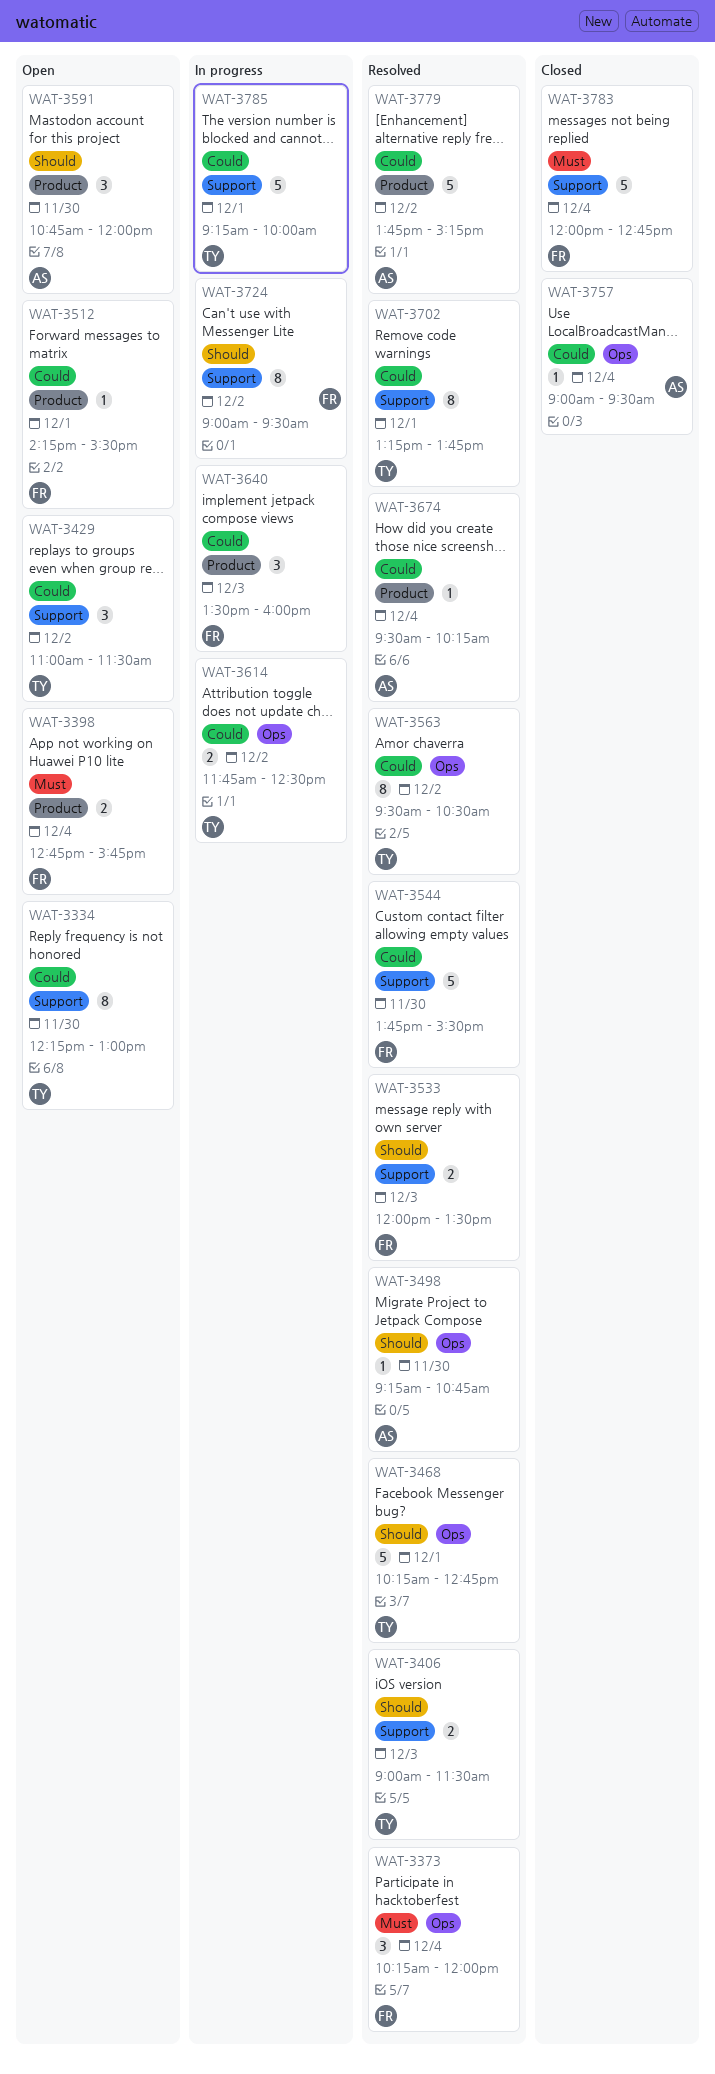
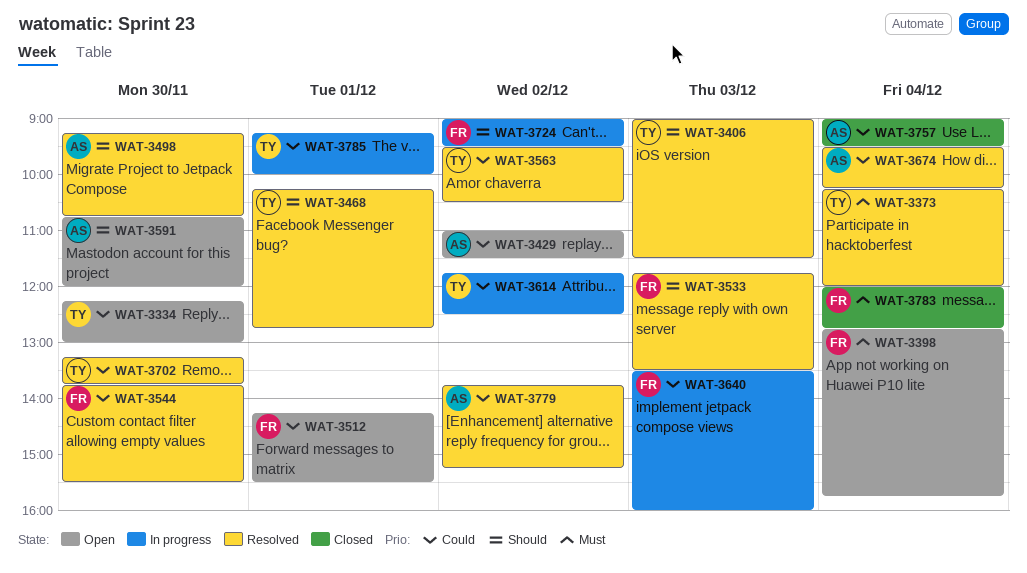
WAT-3373, owner: FR -> TY
WAT-3429, owner: TY -> AS
WAT-3533, begins: 12:00 -> 11:45
WAT-3702, day: Dec 1 -> Nov 30

